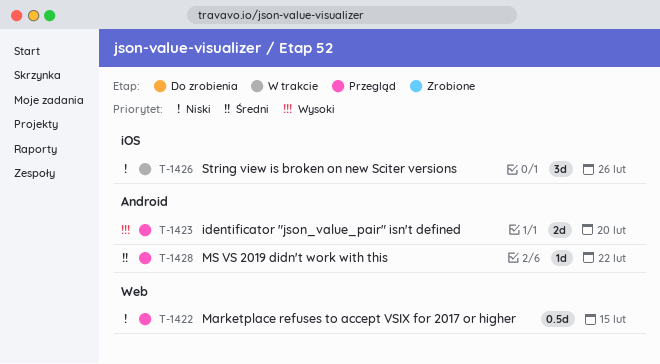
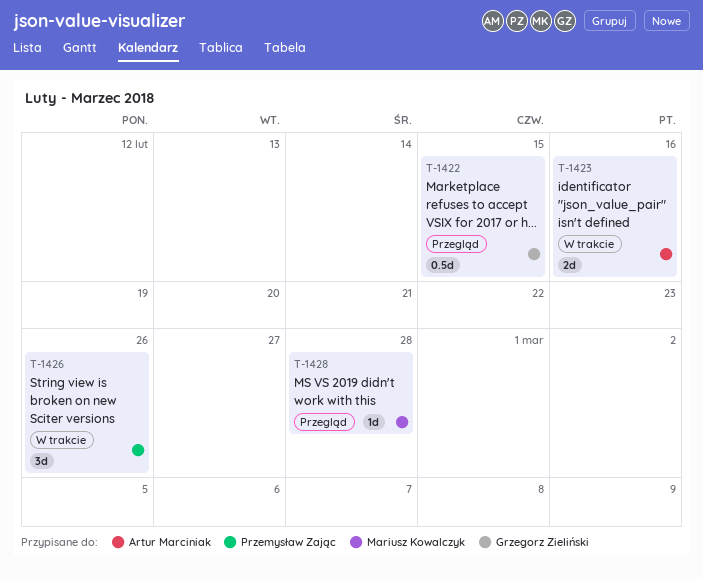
T-1423, status: Przegląd -> W trakcie
T-1423, due: Feb 20 -> Feb 16
T-1428, due: Feb 22 -> Feb 28

